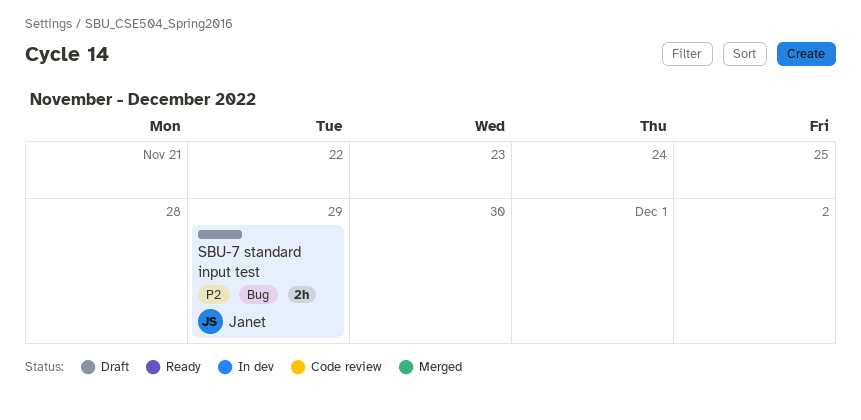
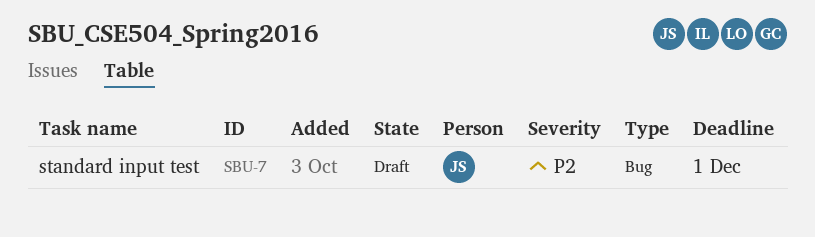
SBU-7, due: Nov 29 -> Dec 1

